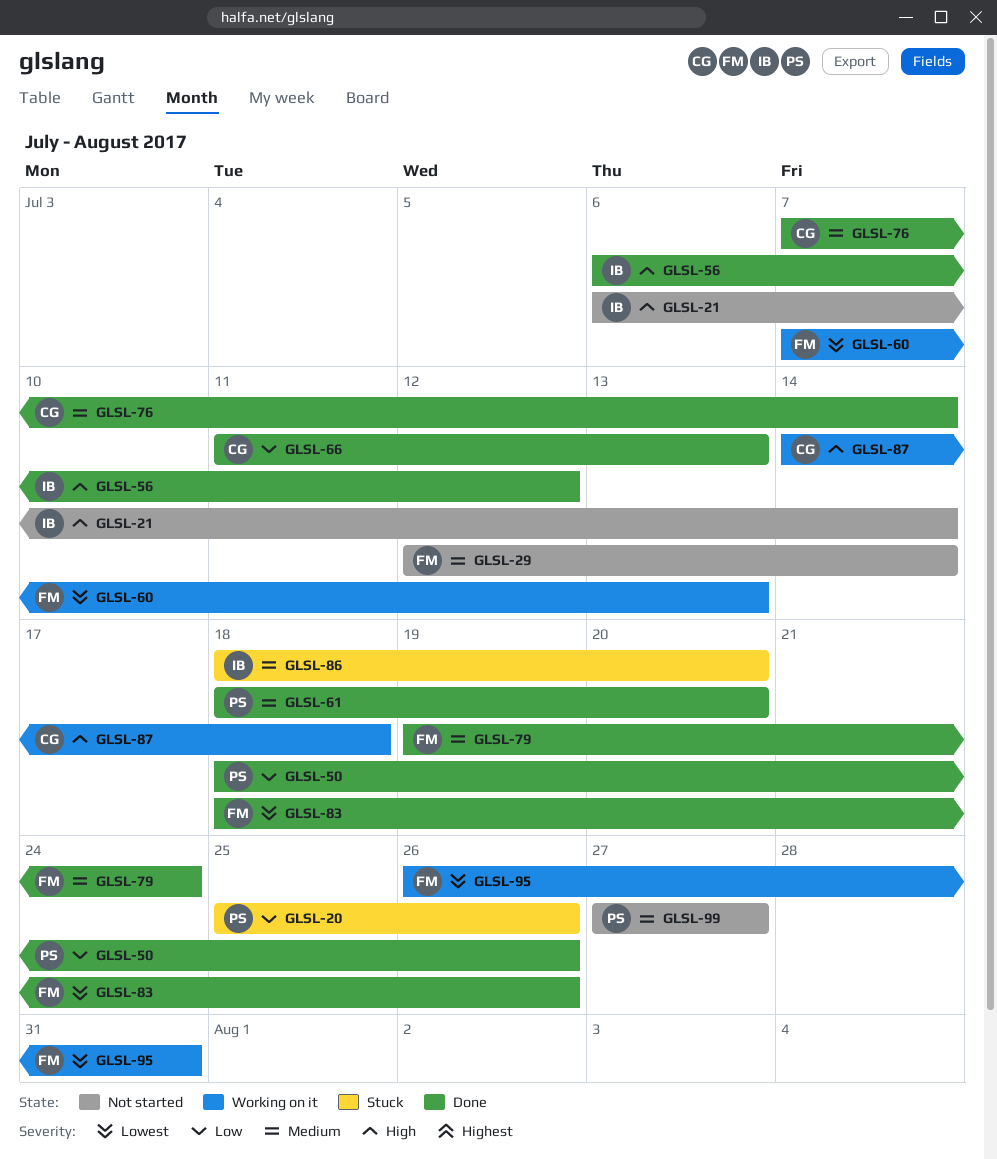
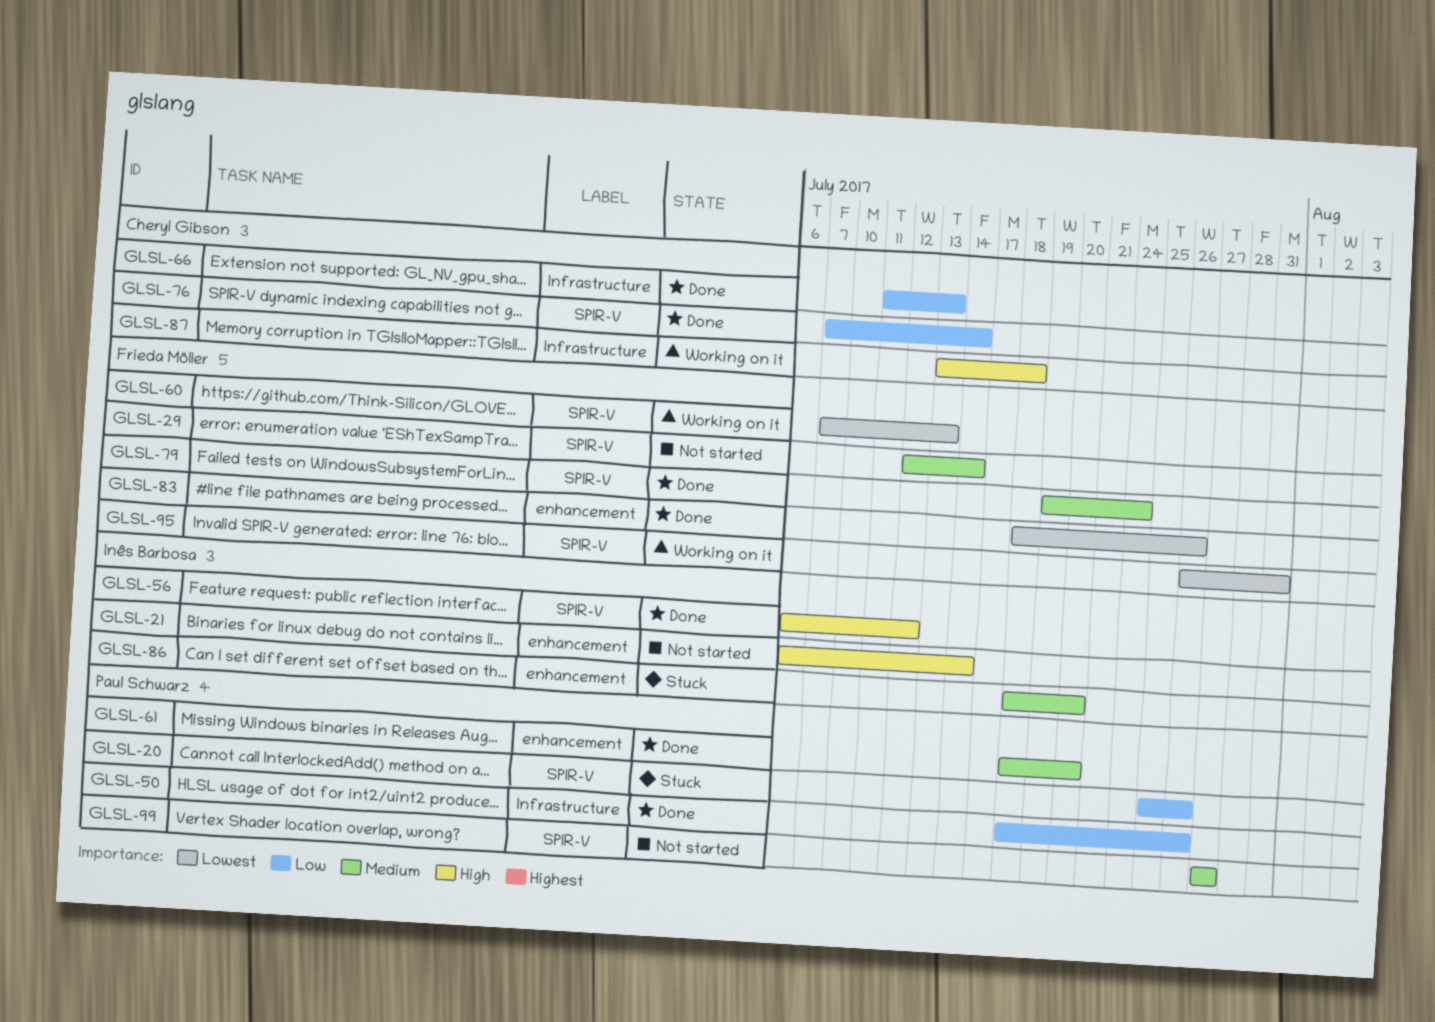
GLSL-76, priority: Medium -> Low
GLSL-87, start: Jul 14 -> Jul 13

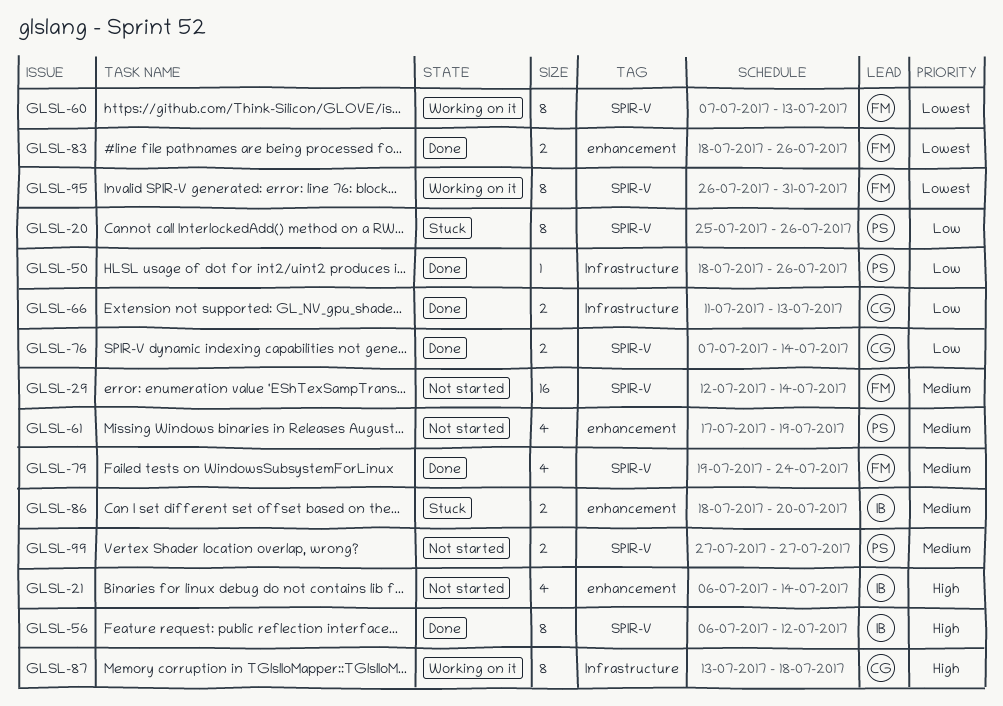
GLSL-61, status: Done -> Not started
GLSL-61, start: Jul 18 -> Jul 17
GLSL-61, due: Jul 20 -> Jul 19

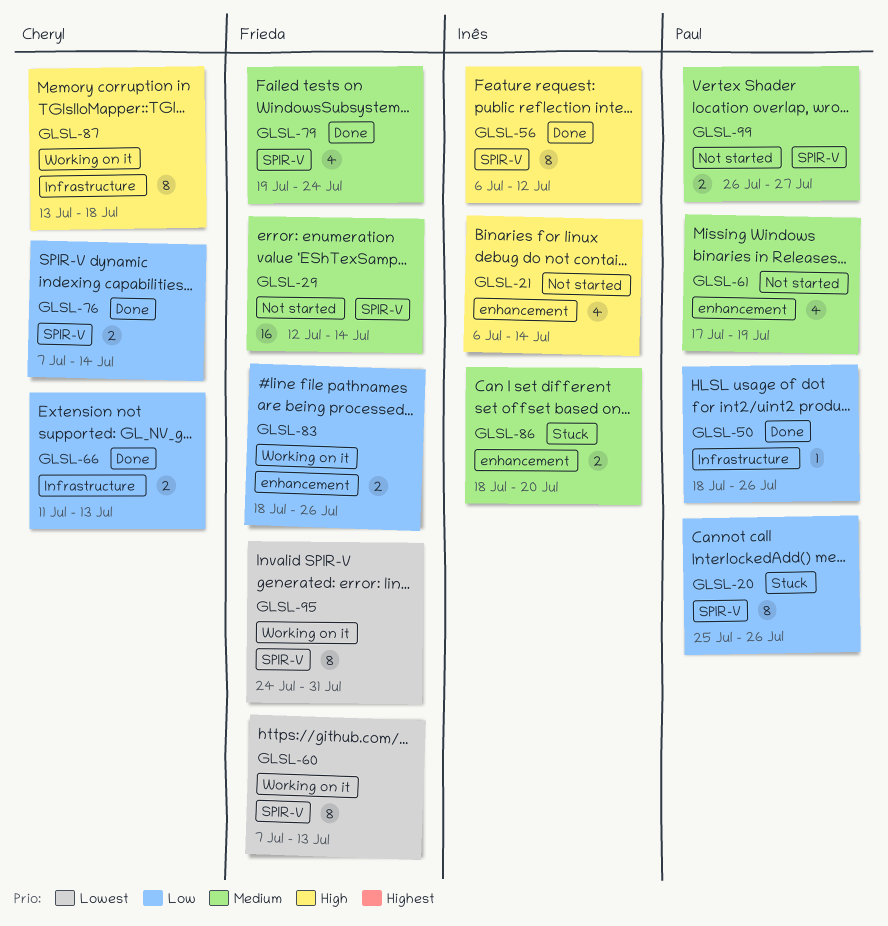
GLSL-83, status: Done -> Working on it
GLSL-83, priority: Lowest -> Low
GLSL-95, start: Jul 26 -> Jul 24
GLSL-99, start: Jul 27 -> Jul 26

